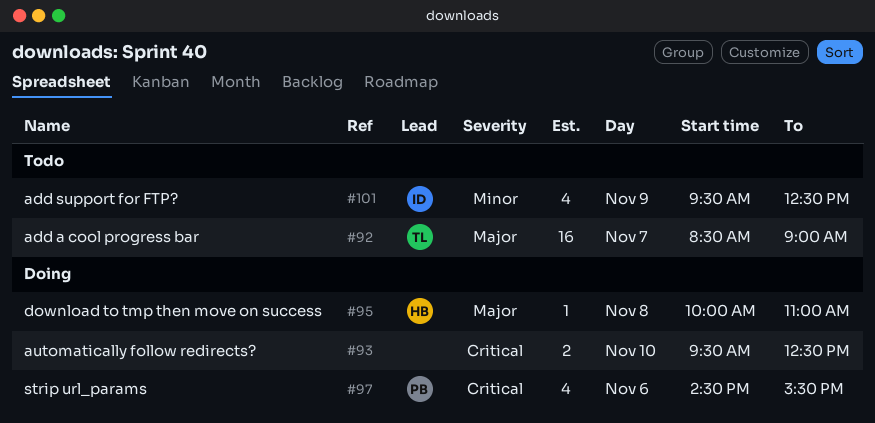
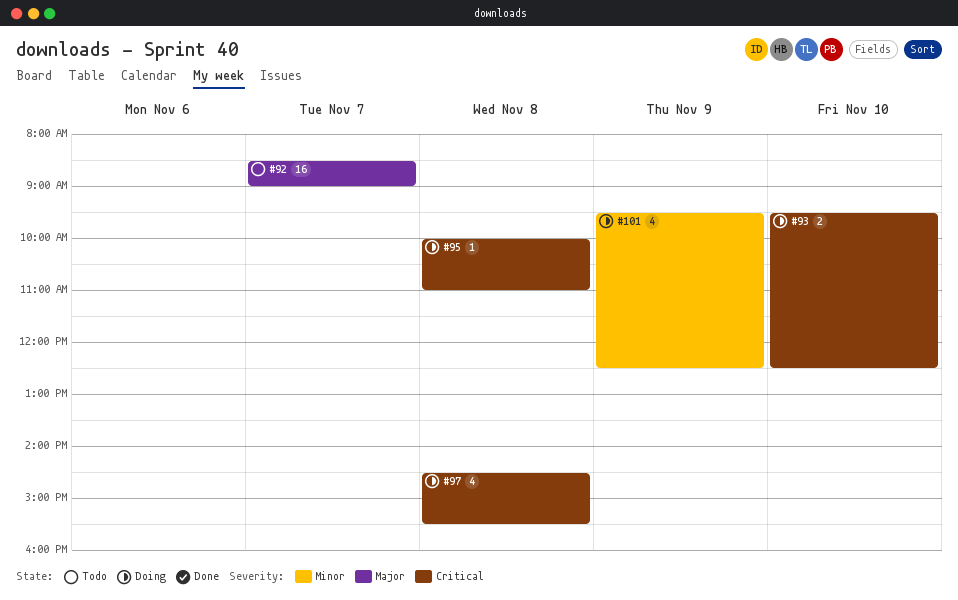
#95, priority: Major -> Critical
#97, day: Nov 6 -> Nov 8
#101, status: Todo -> Doing

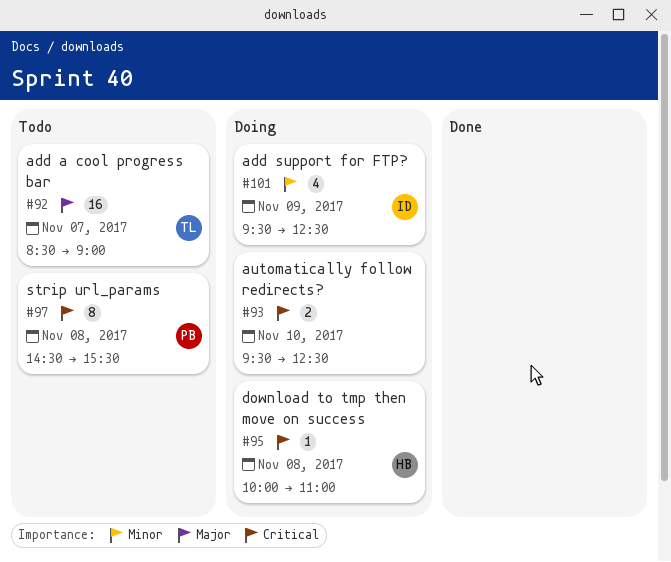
#97, status: Doing -> Todo
#97, estimate: 4 -> 8

